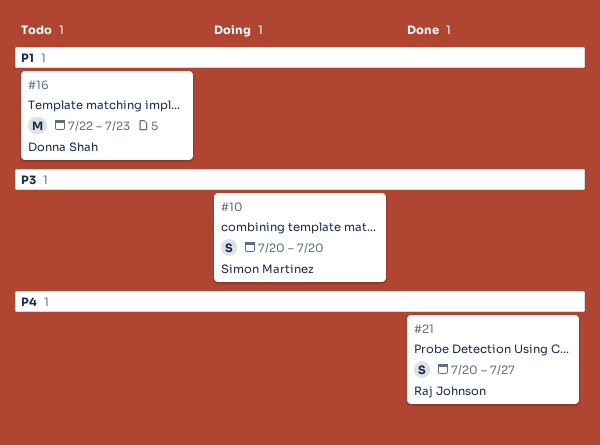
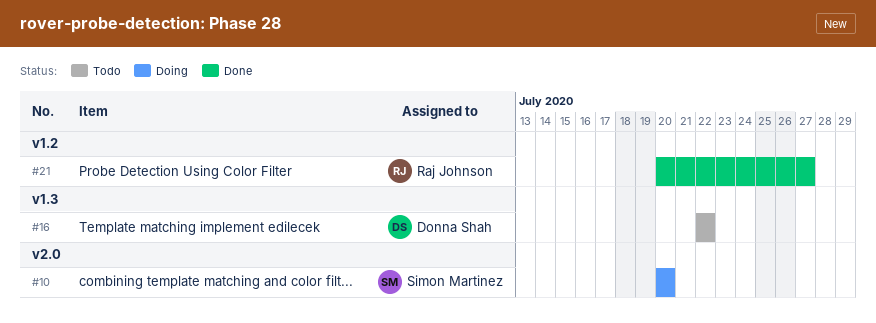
#16, due: Jul 23 -> Jul 22

